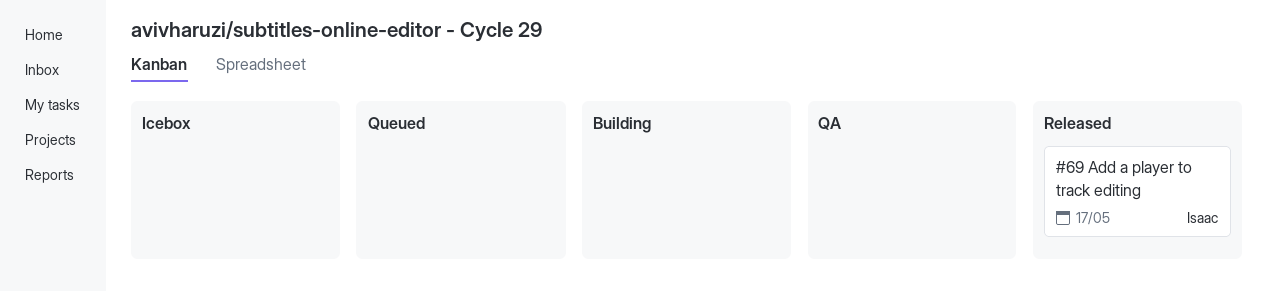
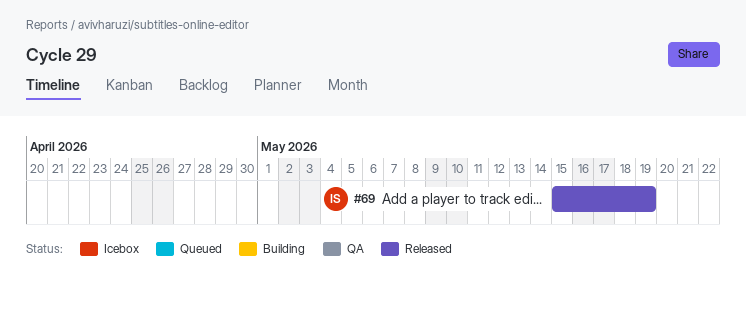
#69, due: May 17 -> May 19

